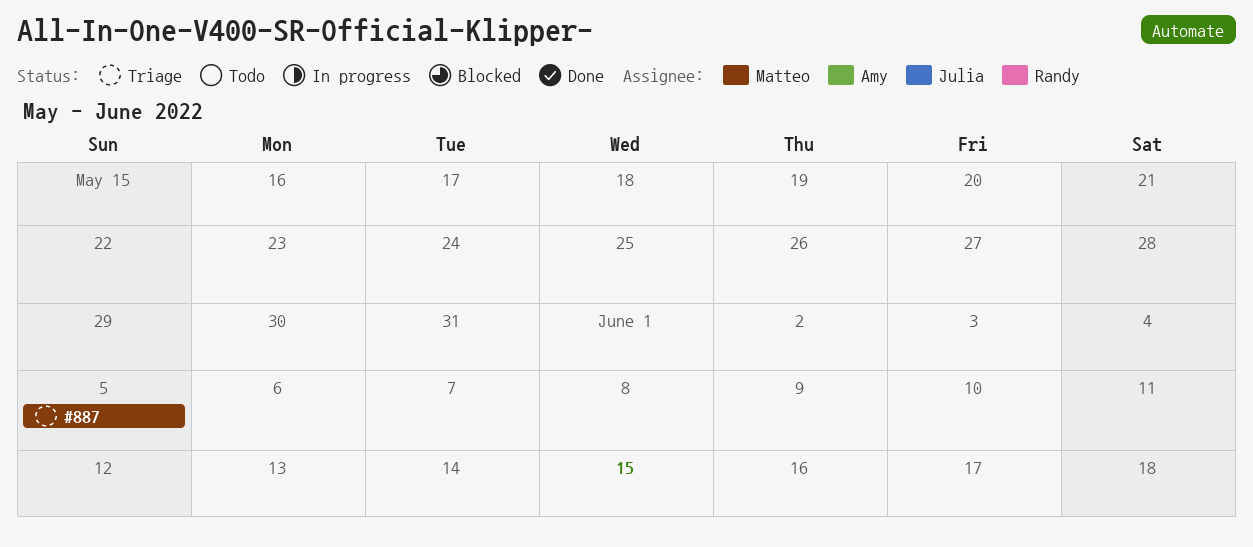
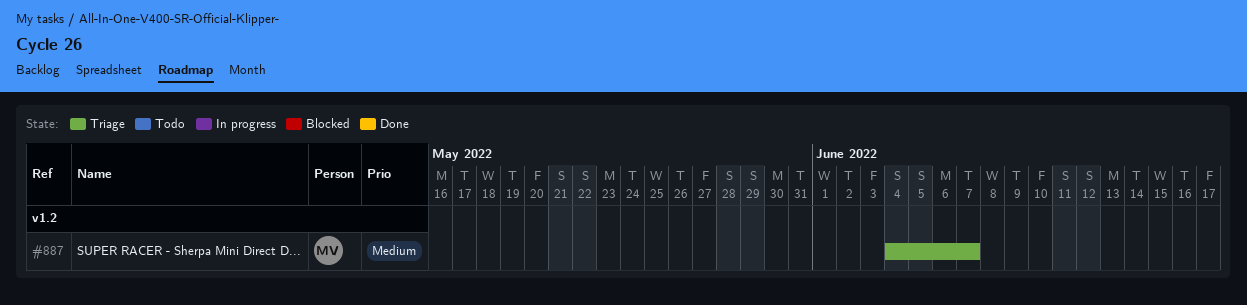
#887, start: Jun 5 -> Jun 4
#887, due: Jun 5 -> Jun 7

